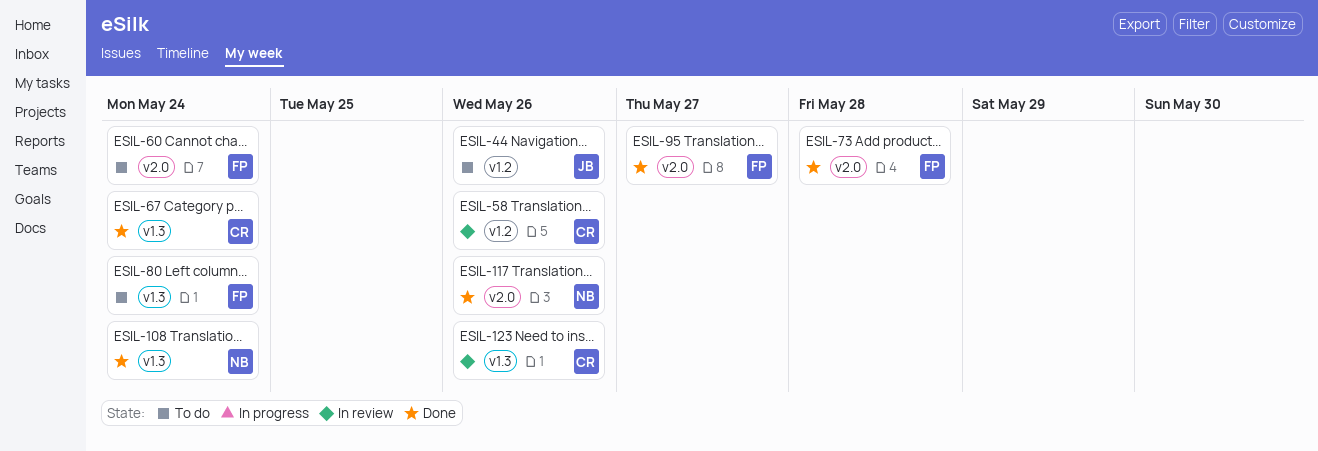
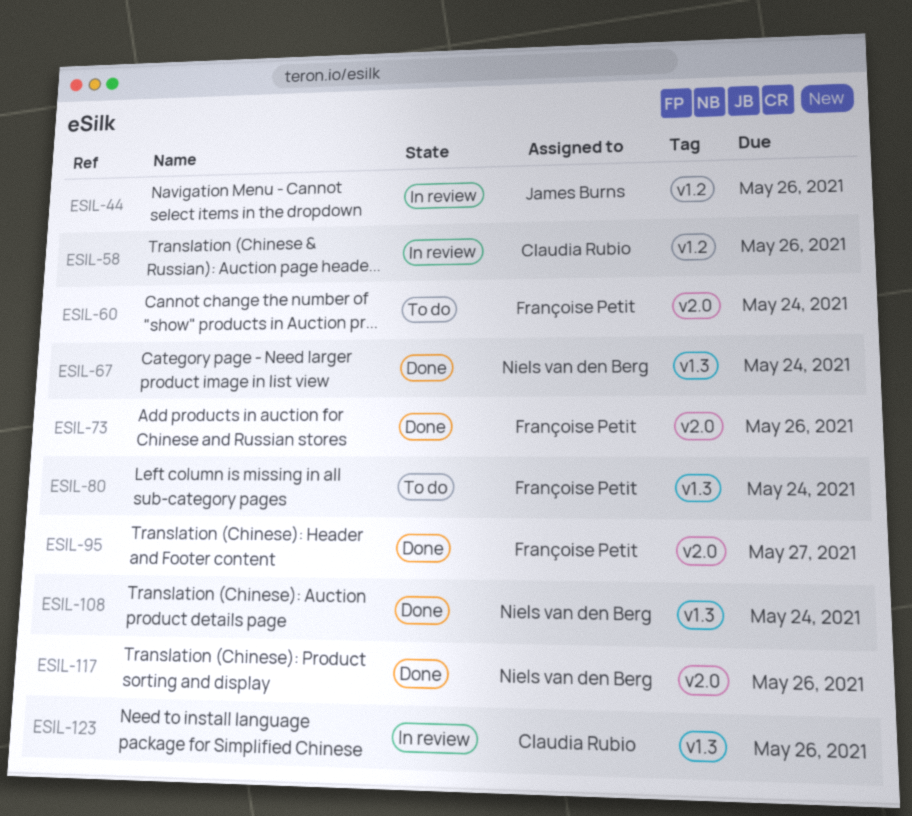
ESIL-44, status: To do -> In review
ESIL-67, owner: Claudia Rubio -> Niels van den Berg
ESIL-73, due: May 28 -> May 26

